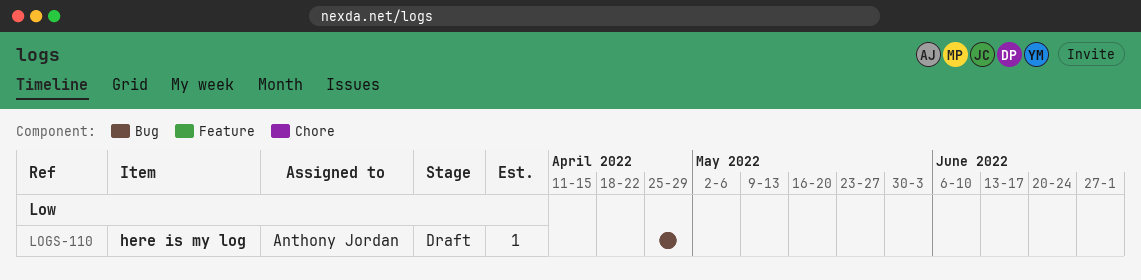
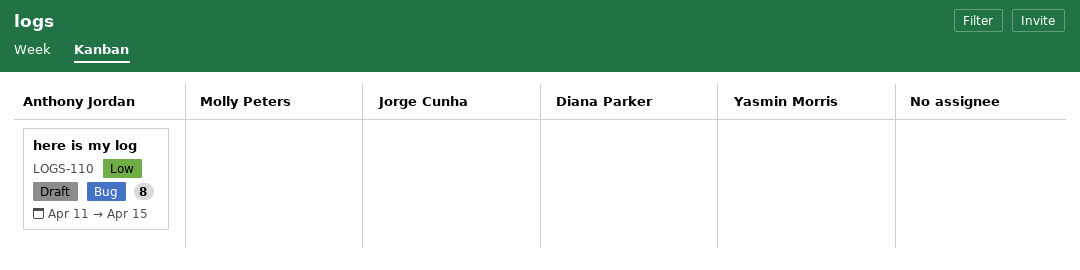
LOGS-110, estimate: 1 -> 8
LOGS-110, start: Apr 25 -> Apr 11
LOGS-110, due: Apr 29 -> Apr 15

